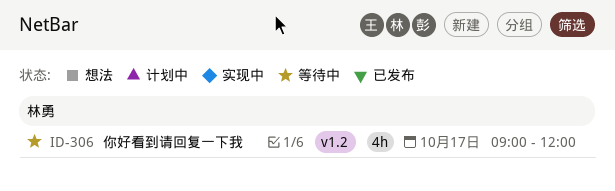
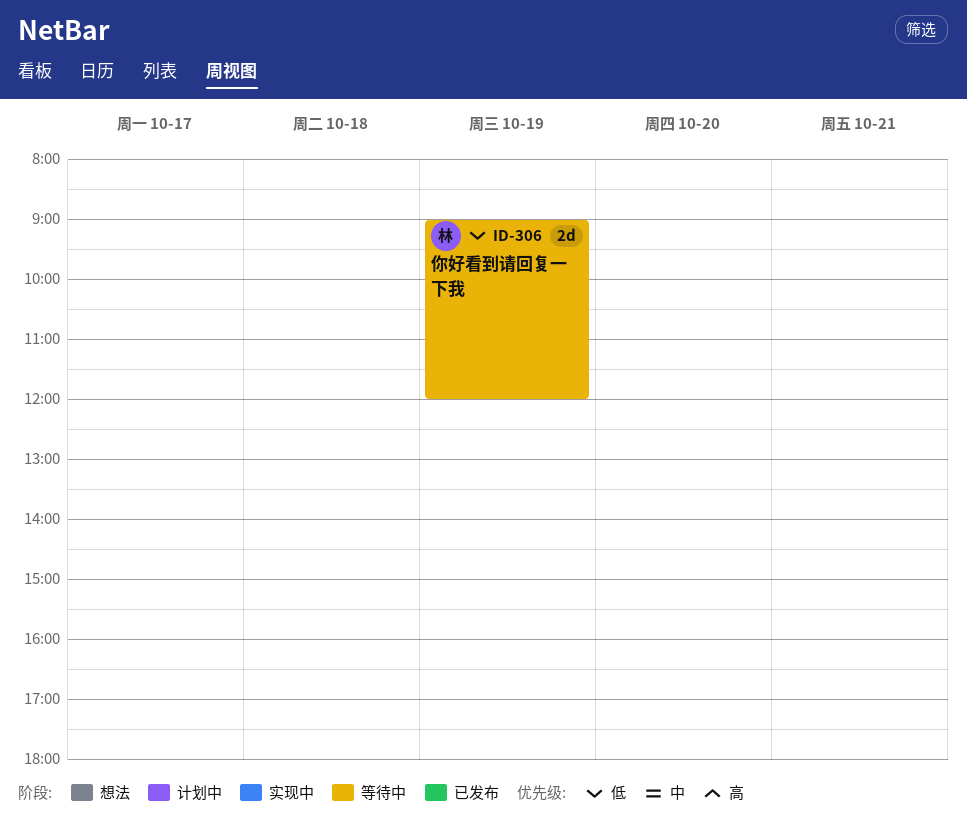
ID-306, estimate: 4h -> 2d
ID-306, day: Oct 17 -> Oct 19

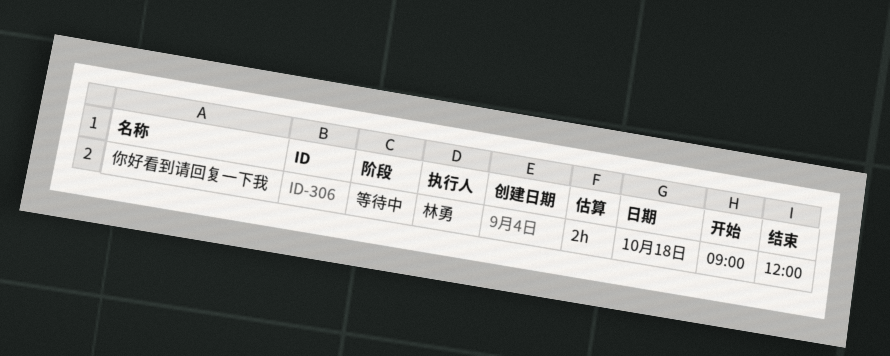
ID-306, estimate: 2d -> 2h
ID-306, day: Oct 19 -> Oct 18

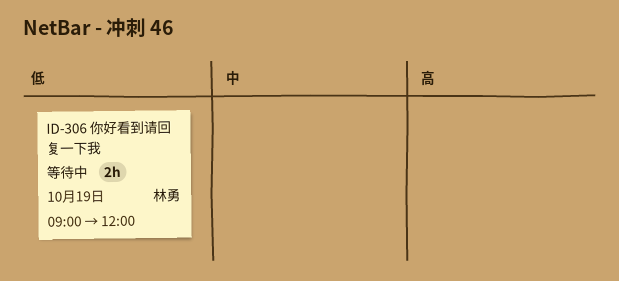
ID-306, day: Oct 18 -> Oct 19

